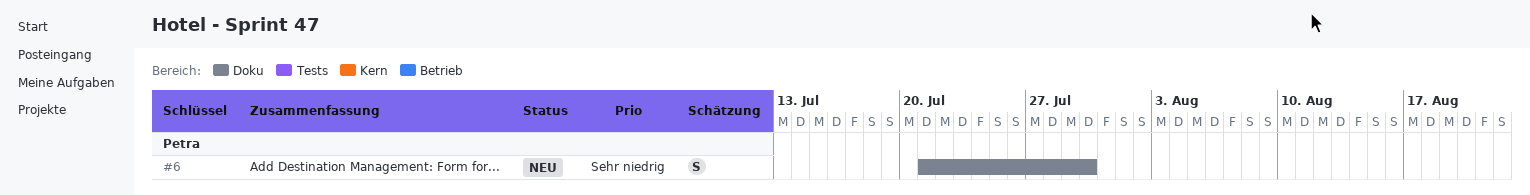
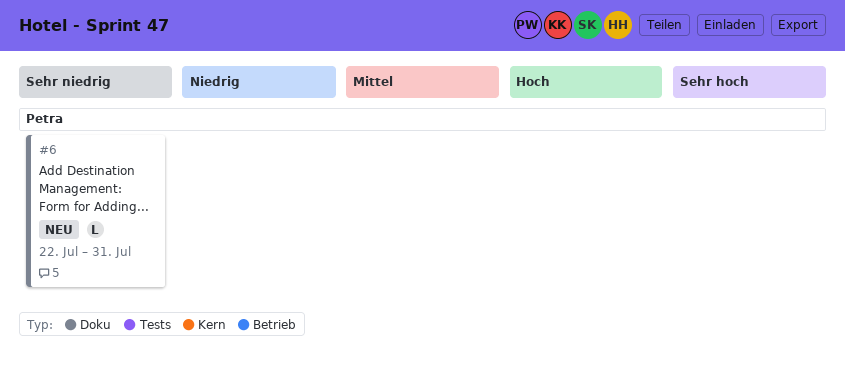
#6, estimate: S -> L
#6, start: Jul 21 -> Jul 22
#6, due: Jul 30 -> Jul 31

